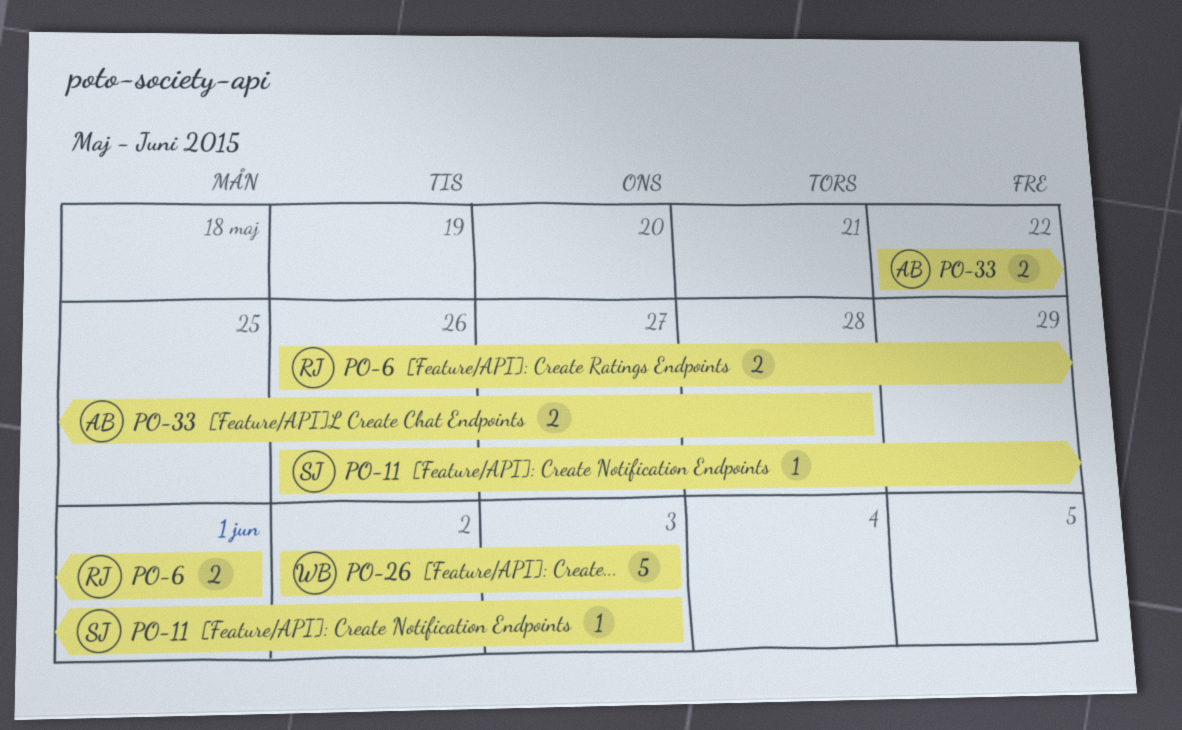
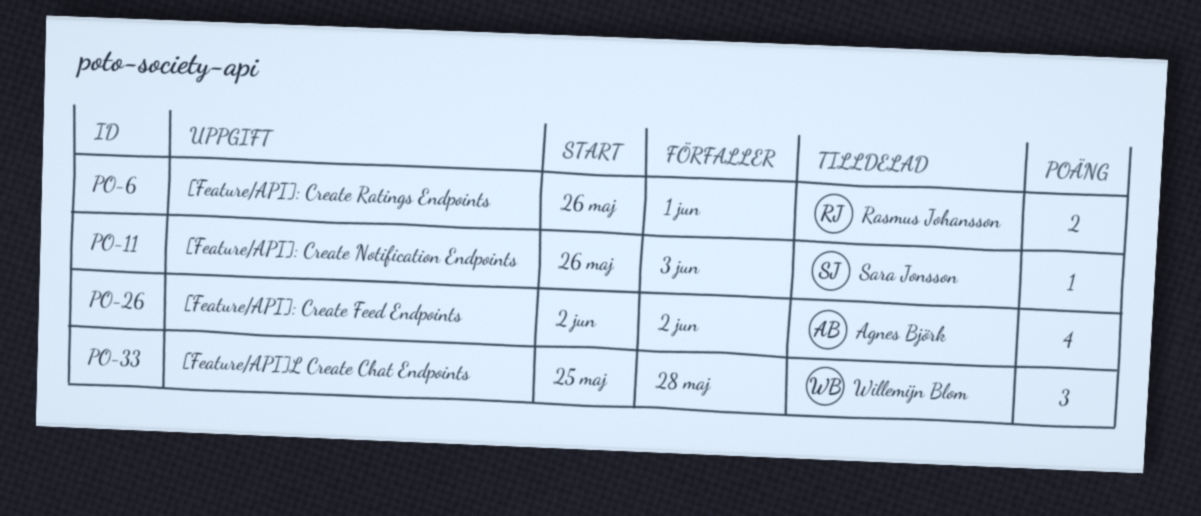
PO-26, owner: Willemijn Blom -> Agnes Björk
PO-26, estimate: 5 -> 4
PO-26, due: Jun 3 -> Jun 2
PO-33, owner: Agnes Björk -> Willemijn Blom
PO-33, estimate: 2 -> 3
PO-33, start: May 22 -> May 25

